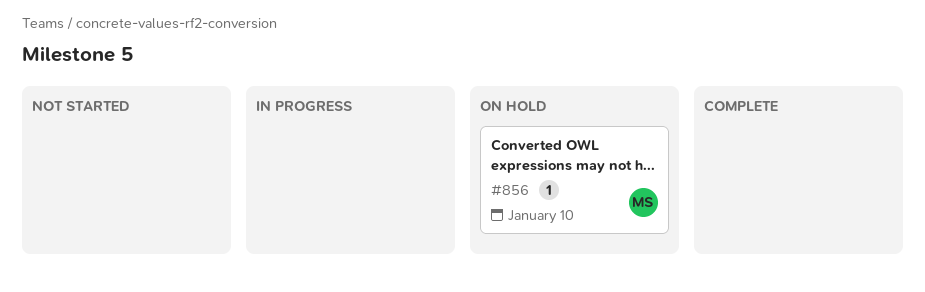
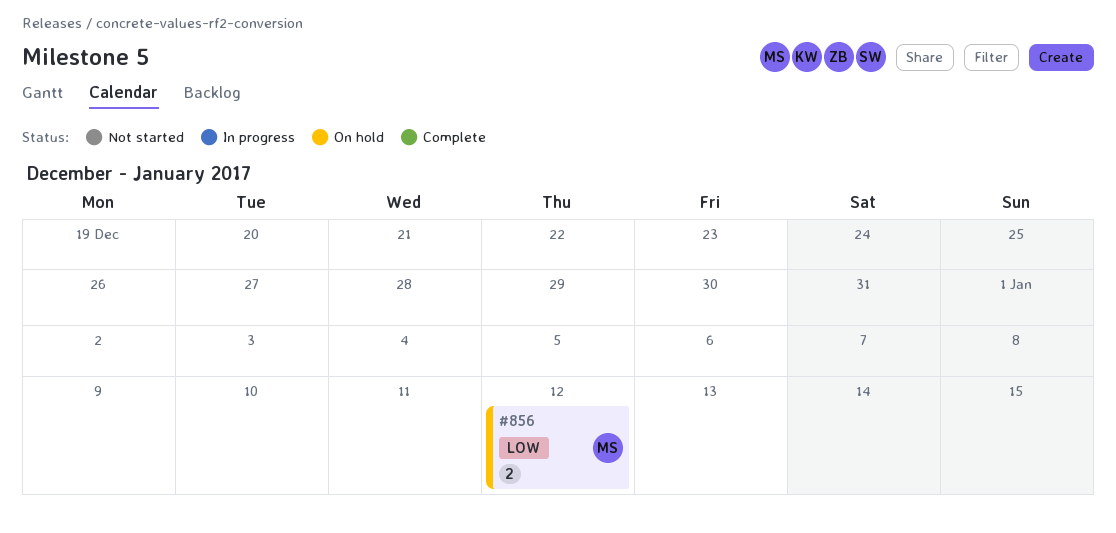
#856, estimate: 1 -> 2
#856, due: Jan 10 -> Jan 12

